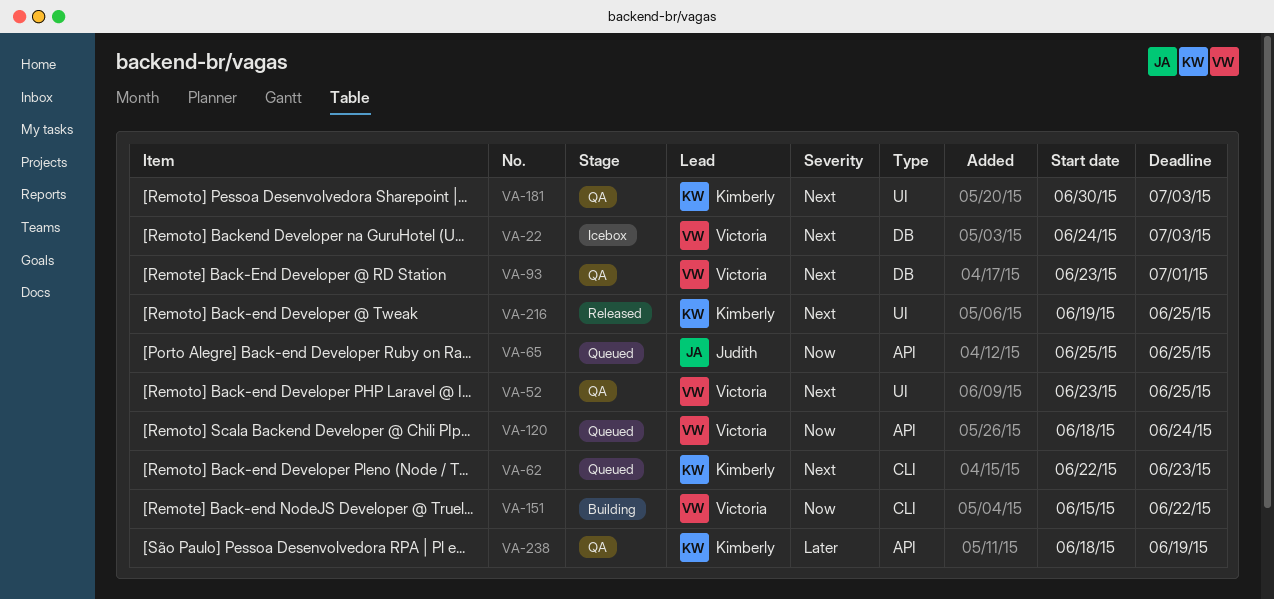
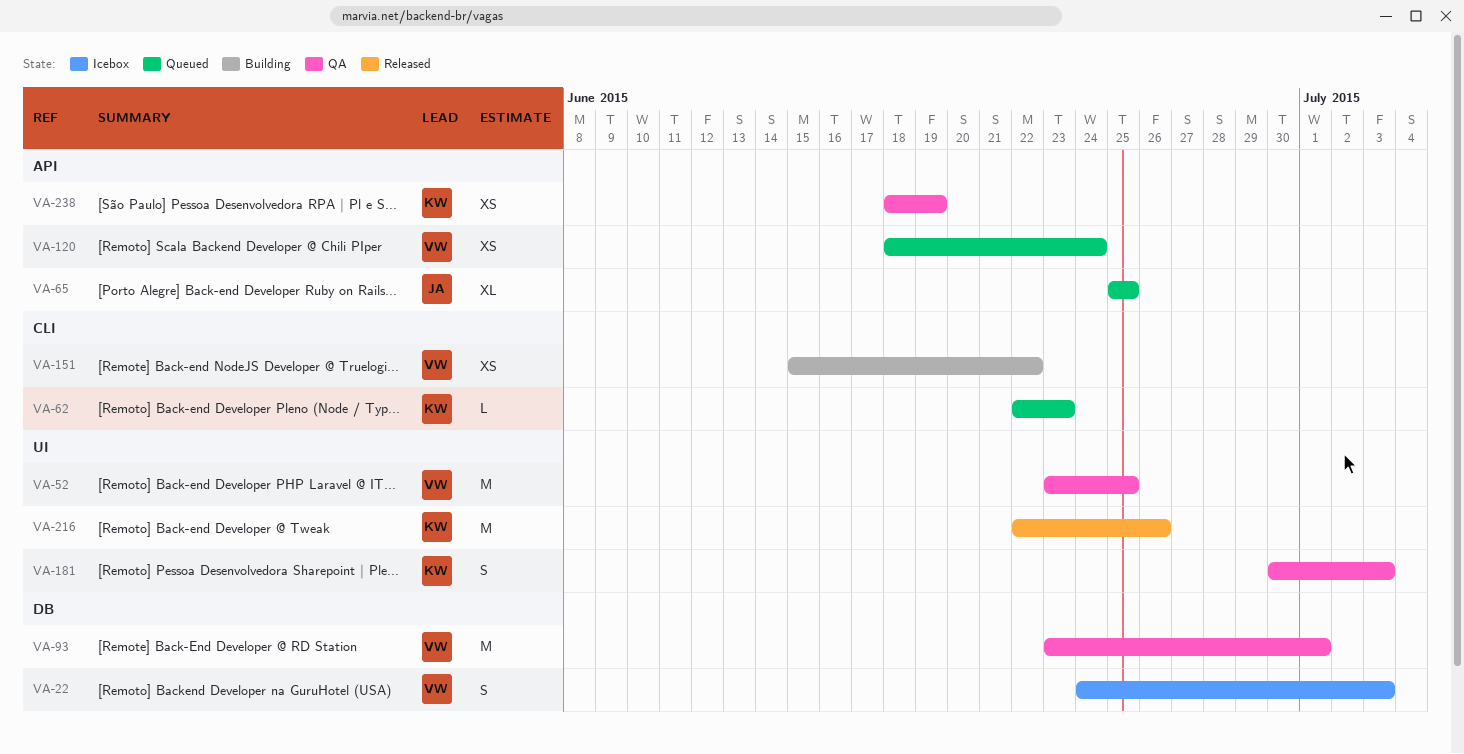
VA-216, start: Jun 19 -> Jun 22
VA-216, due: Jun 25 -> Jun 26

